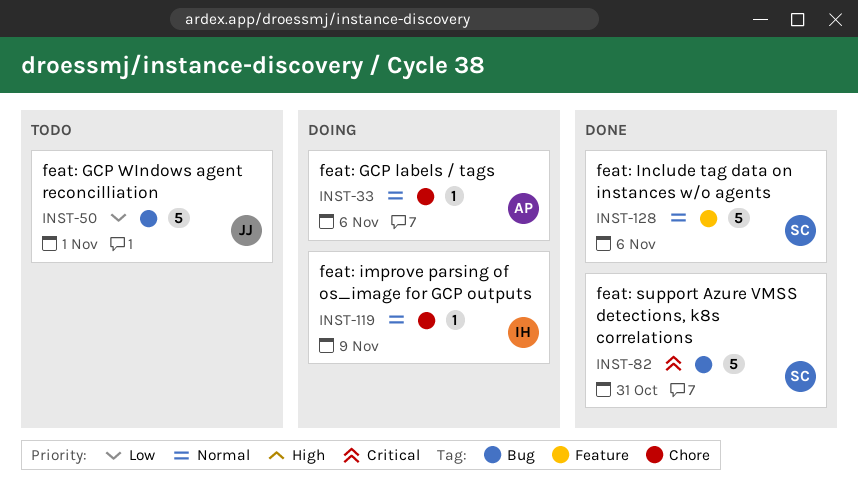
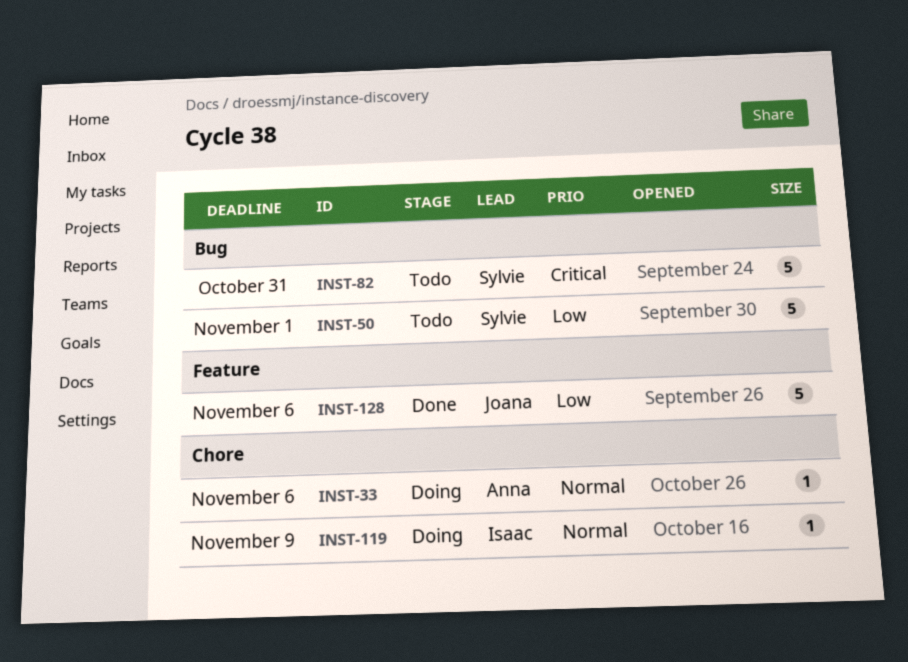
INST-50, owner: Joana -> Sylvie
INST-82, status: Done -> Todo
INST-128, owner: Sylvie -> Joana
INST-128, priority: Normal -> Low

